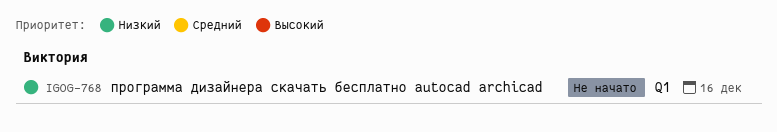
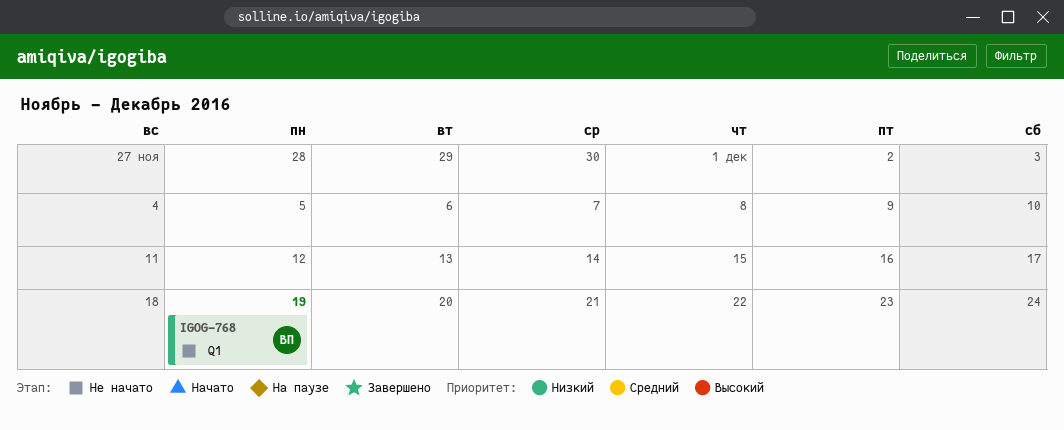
IGOG-768, due: Dec 16 -> Dec 19

